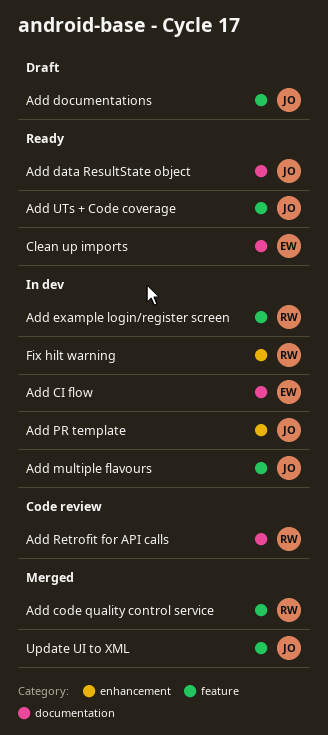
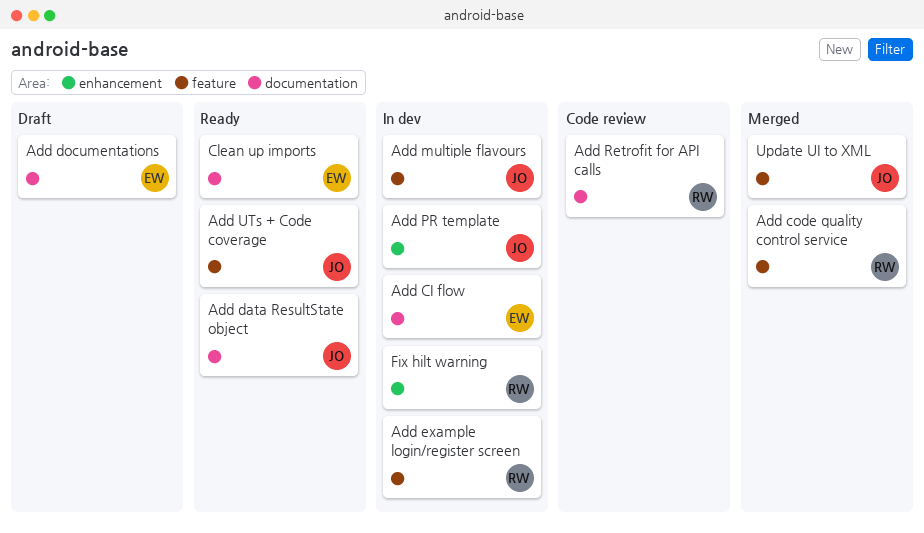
Add documentations, owner: JO -> EW
Add documentations, label: feature -> documentation

